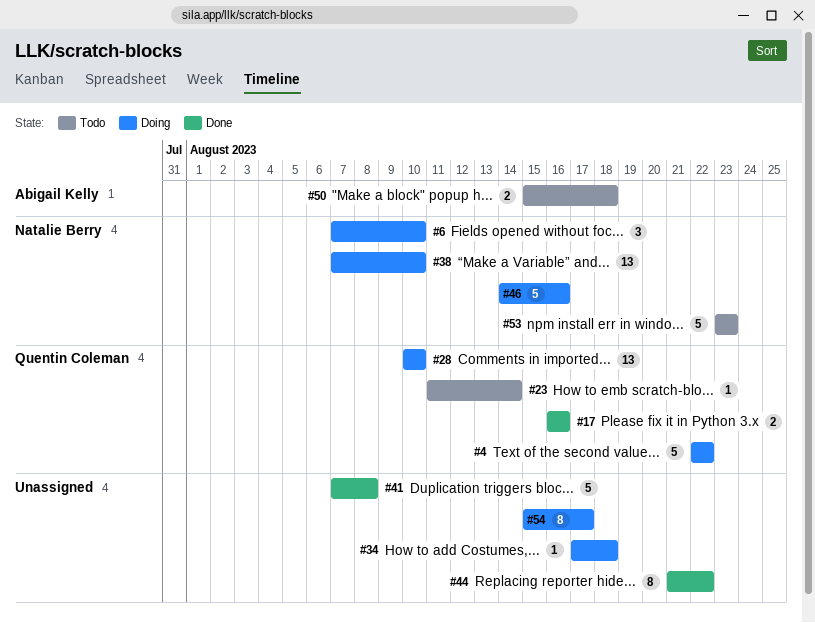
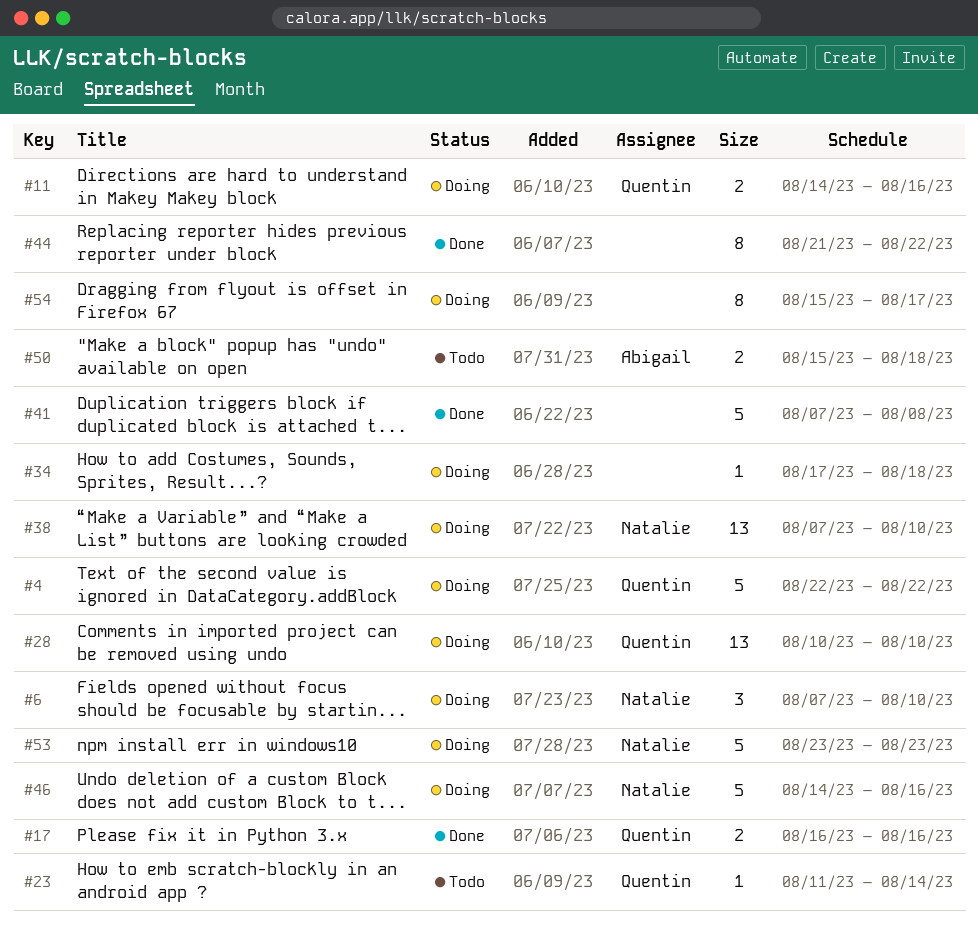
#11: none -> present
#53, status: Todo -> Doing

